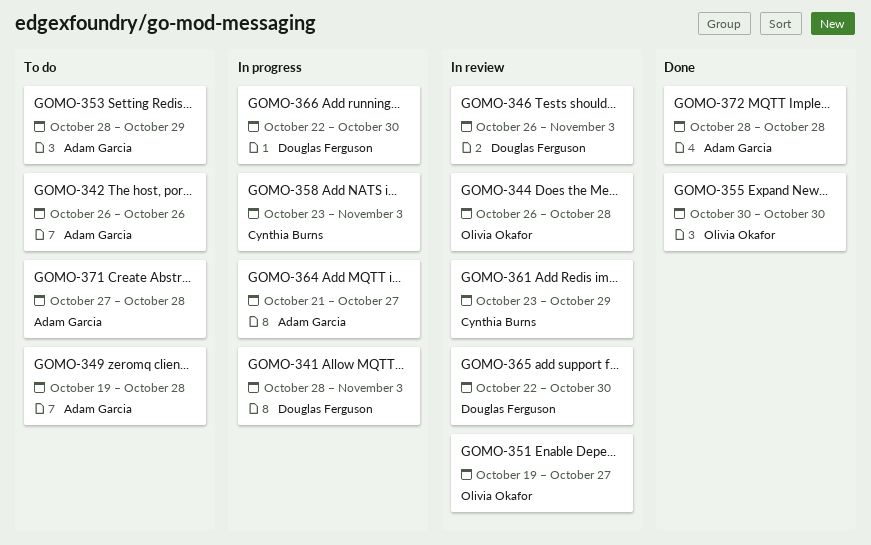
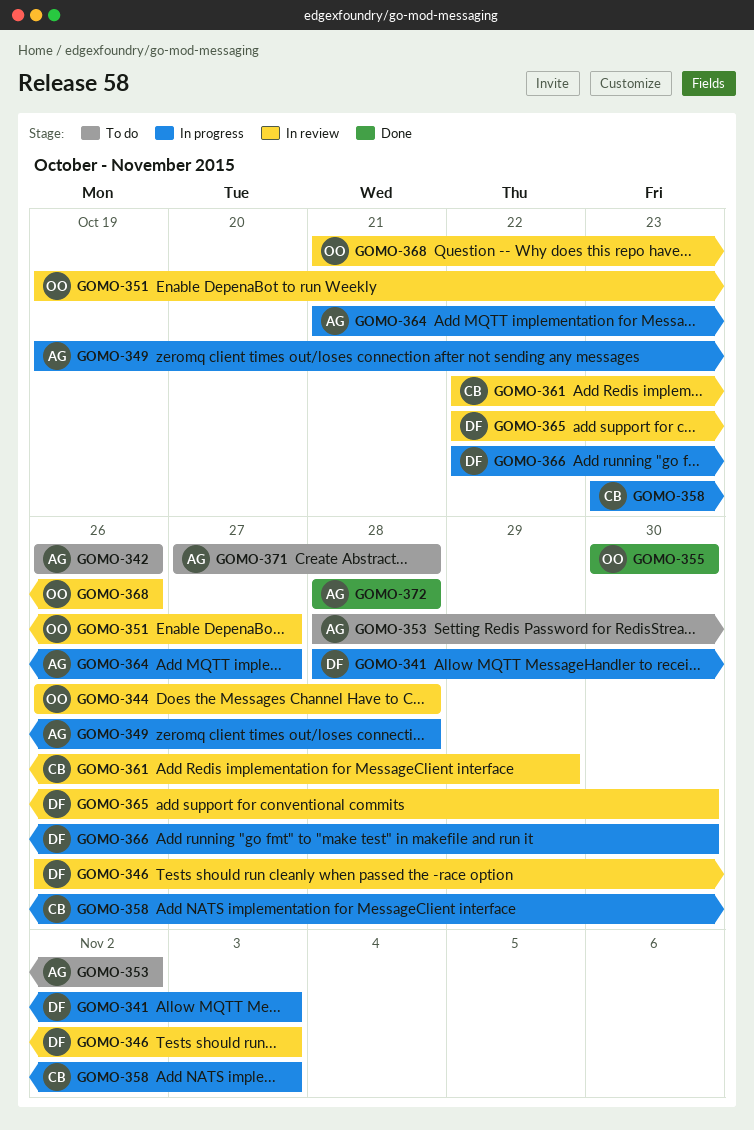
GOMO-349, status: To do -> In progress
GOMO-353, due: Oct 29 -> Nov 2
GOMO-361, start: Oct 23 -> Oct 22
GOMO-368: none -> present

